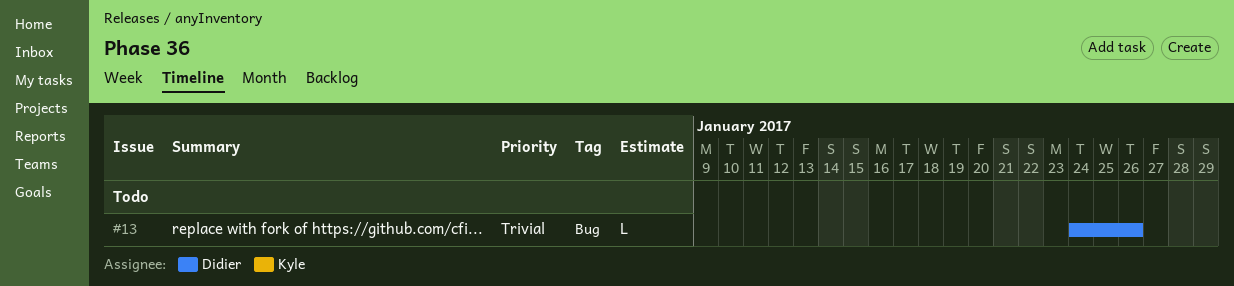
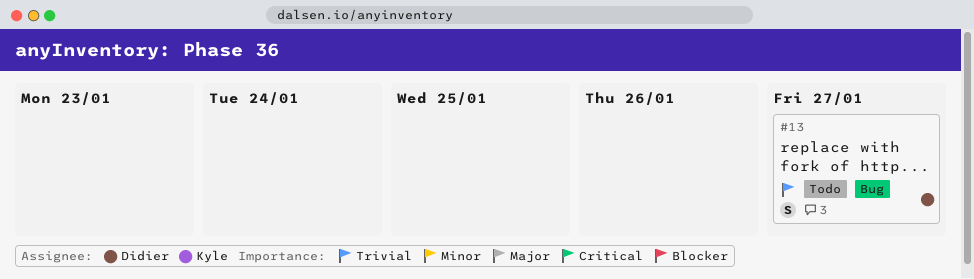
#13, estimate: L -> S
#13, due: Jan 26 -> Jan 27

